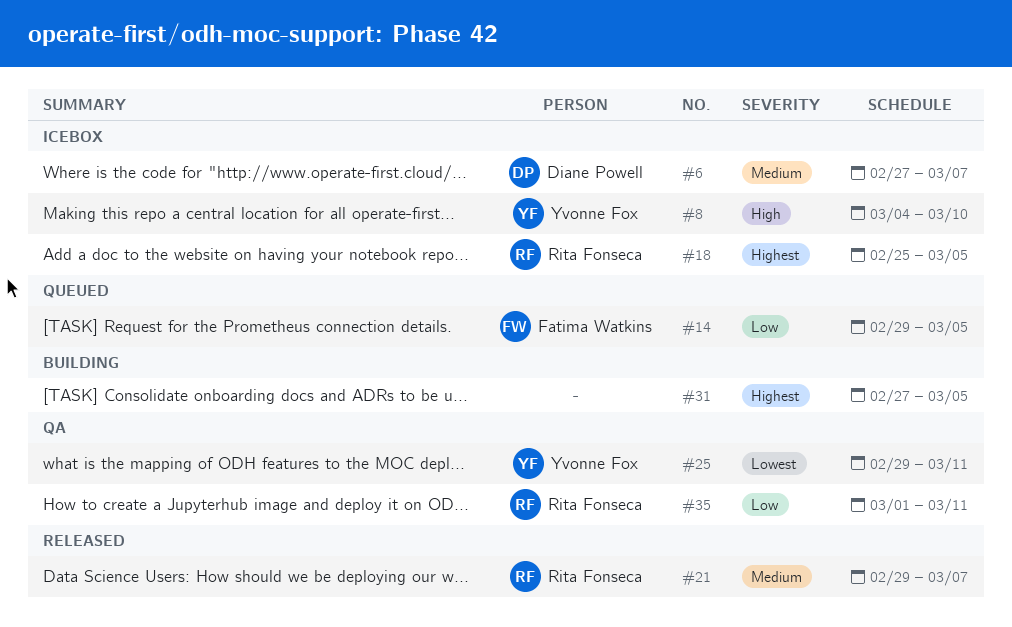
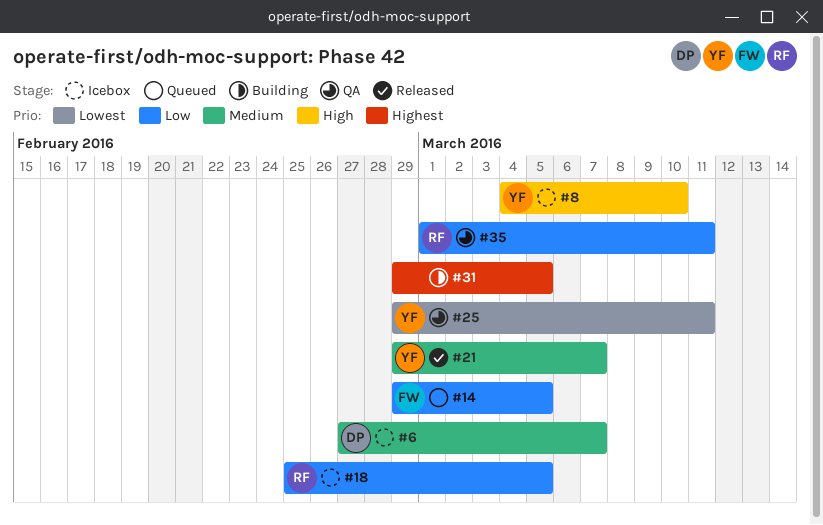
#18, priority: Highest -> Low
#21, owner: Rita Fonseca -> Yvonne Fox
#31, start: Feb 27 -> Feb 29

